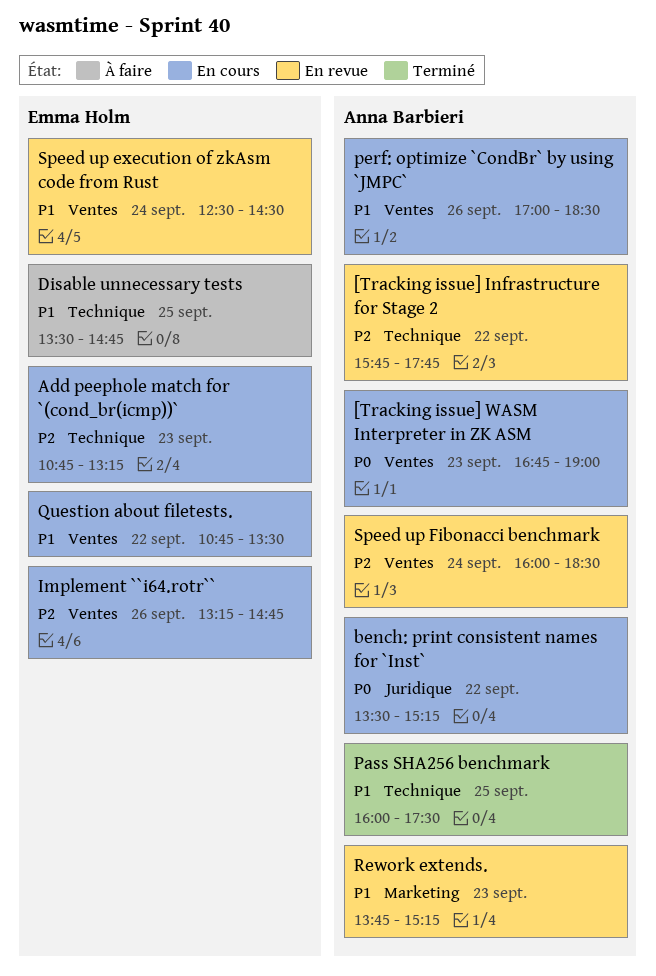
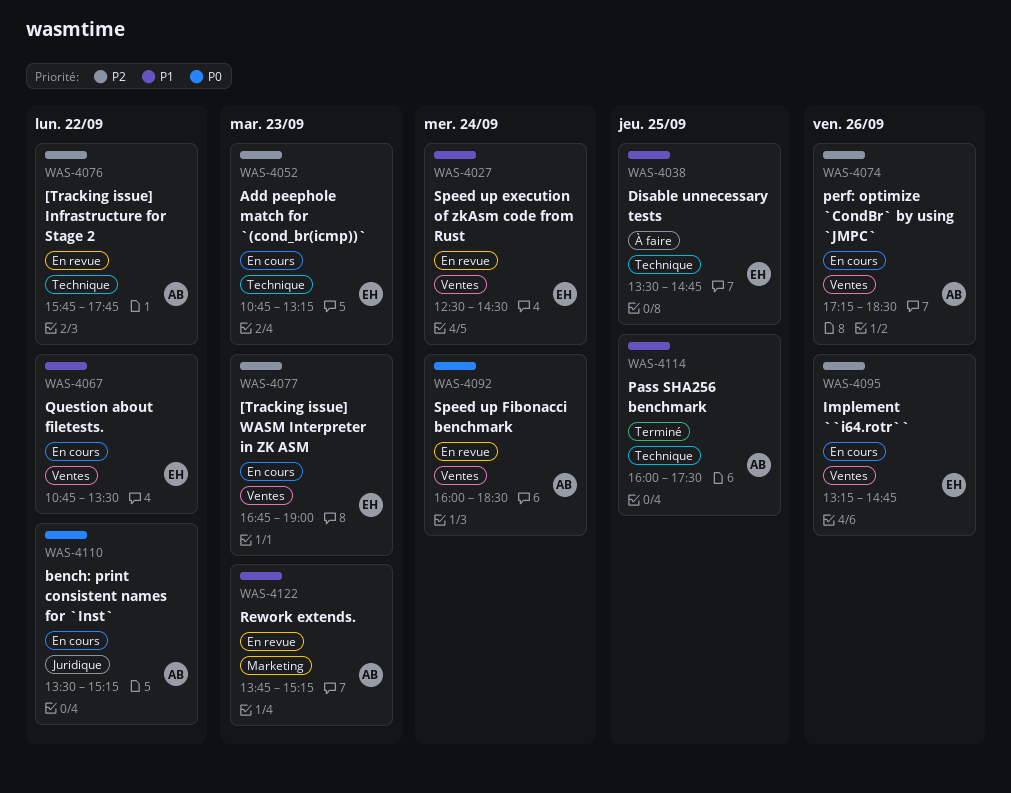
[Tracking issue] WASM Interpreter in ZK ASM, owner: Anna Barbieri -> Emma Holm
[Tracking issue] WASM Interpreter in ZK ASM, priority: P0 -> P2
perf: optimize `CondBr` by using `JMPC`, priority: P1 -> P2
perf: optimize `CondBr` by using `JMPC`, begins: 17:00 -> 17:15
Speed up Fibonacci benchmark, priority: P2 -> P0

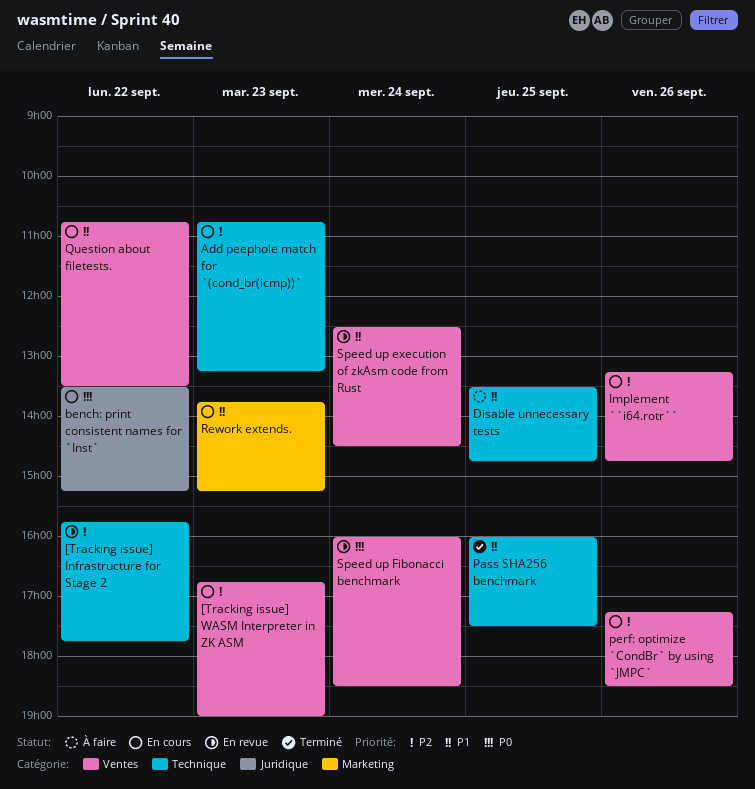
Rework extends., status: En revue -> En cours

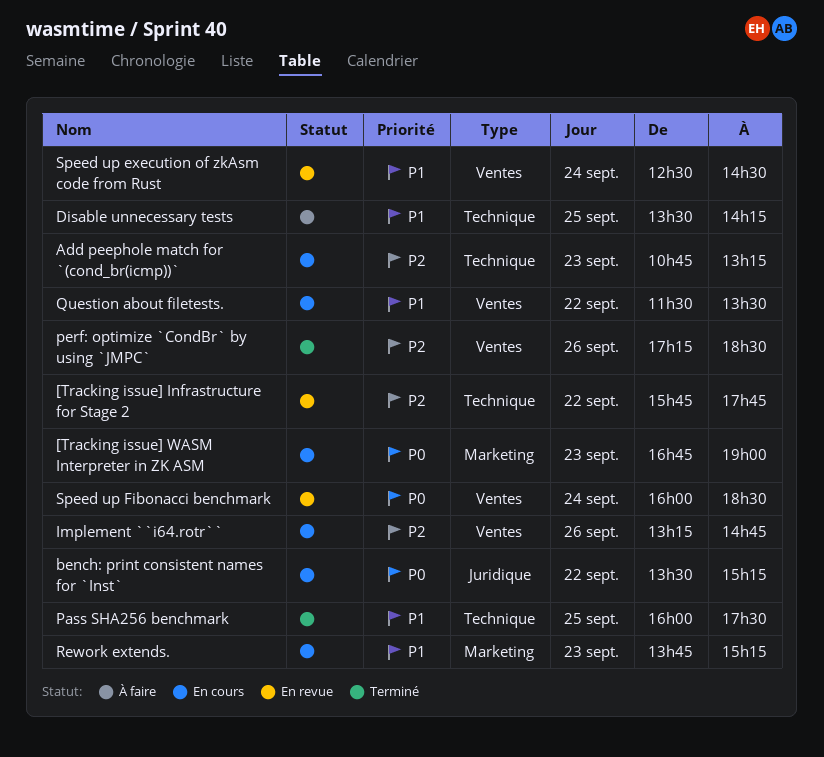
[Tracking issue] WASM Interpreter in ZK ASM, priority: P2 -> P0
[Tracking issue] WASM Interpreter in ZK ASM, label: Ventes -> Marketing
Disable unnecessary tests, ends: 14:45 -> 14:15
perf: optimize `CondBr` by using `JMPC`, status: En cours -> Terminé
Question about filetests., begins: 10:45 -> 11:30

